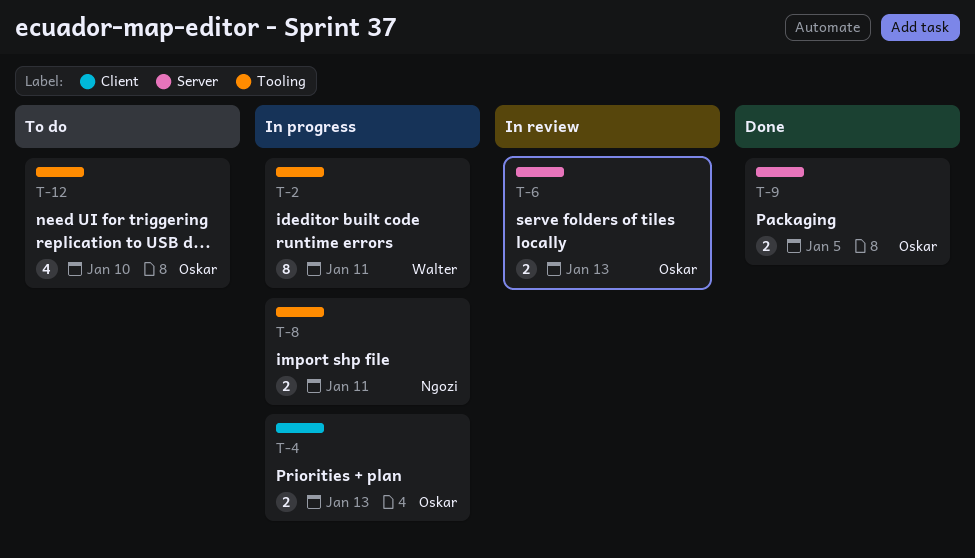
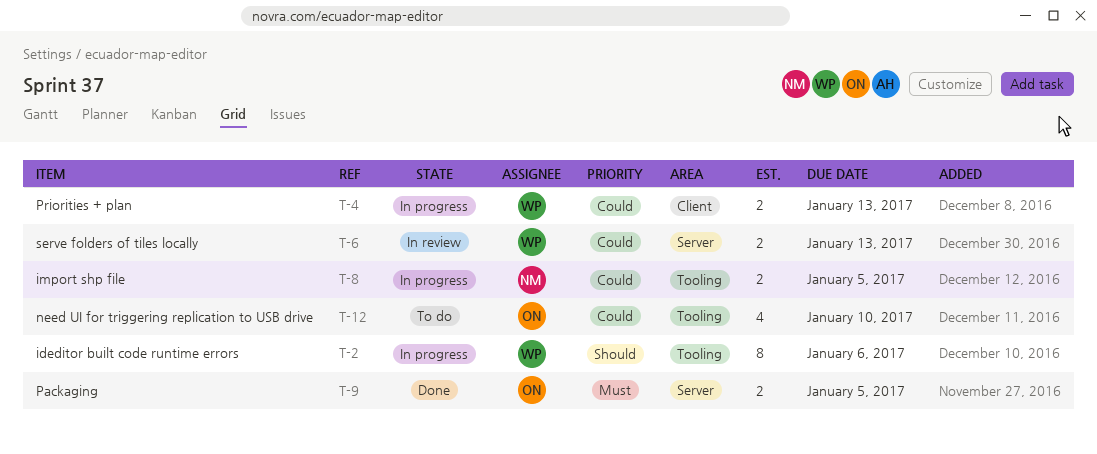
T-2, due: Jan 11 -> Jan 6
T-4, owner: Oskar -> Walter
T-6, owner: Oskar -> Walter
T-8, due: Jan 11 -> Jan 5

